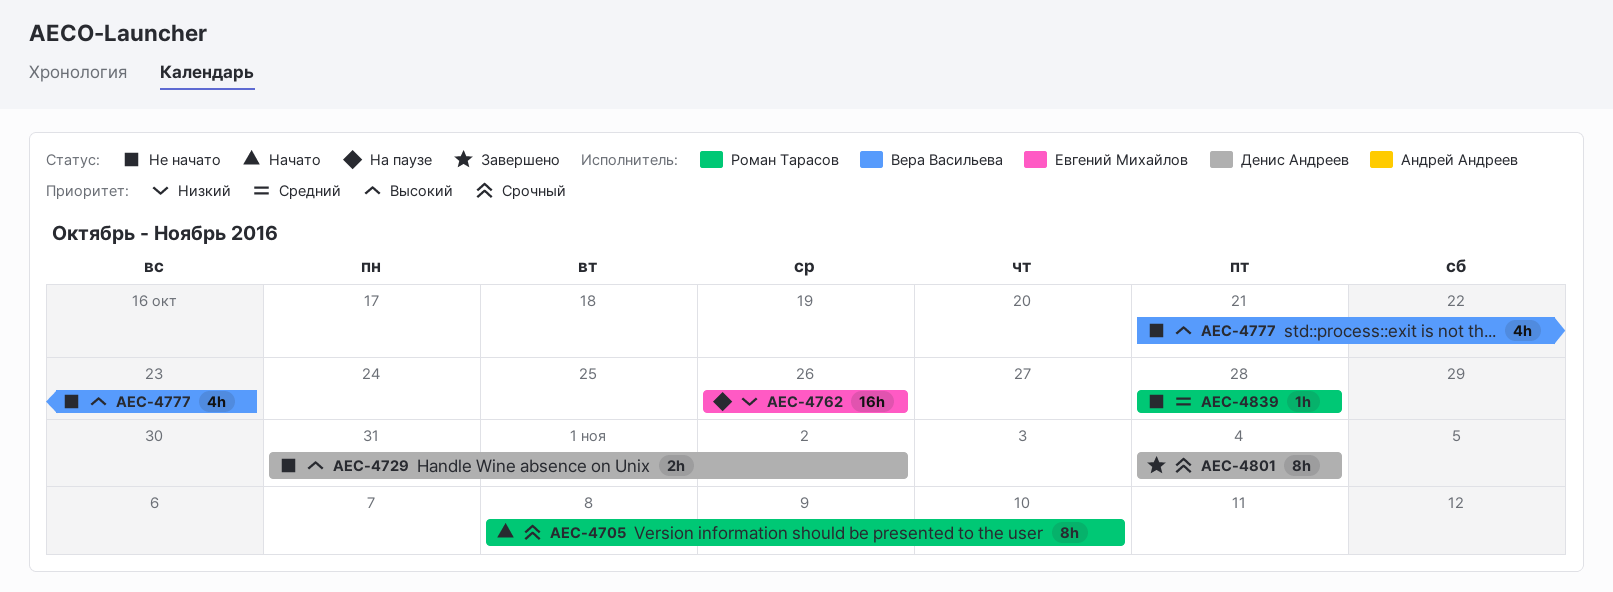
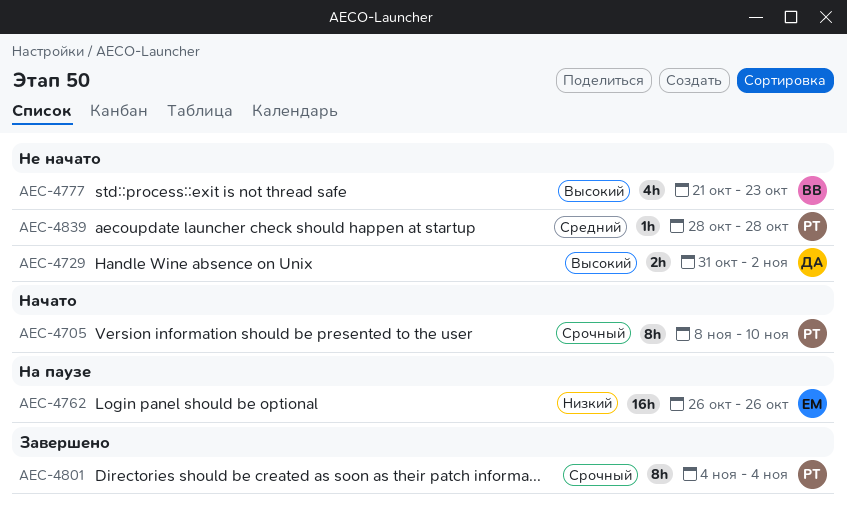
AEC-4801, owner: Денис Андреев -> Роман Тарасов

